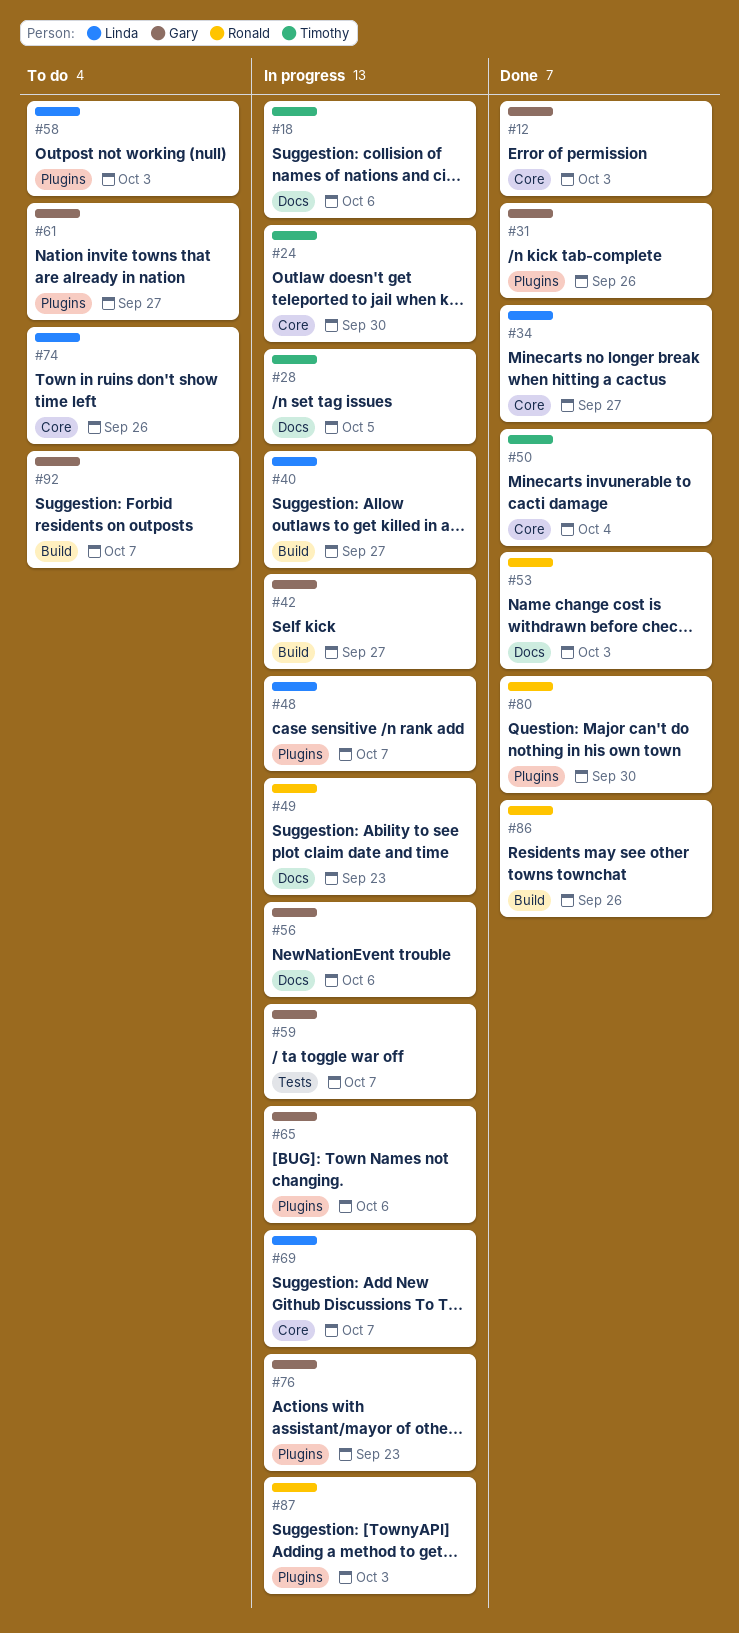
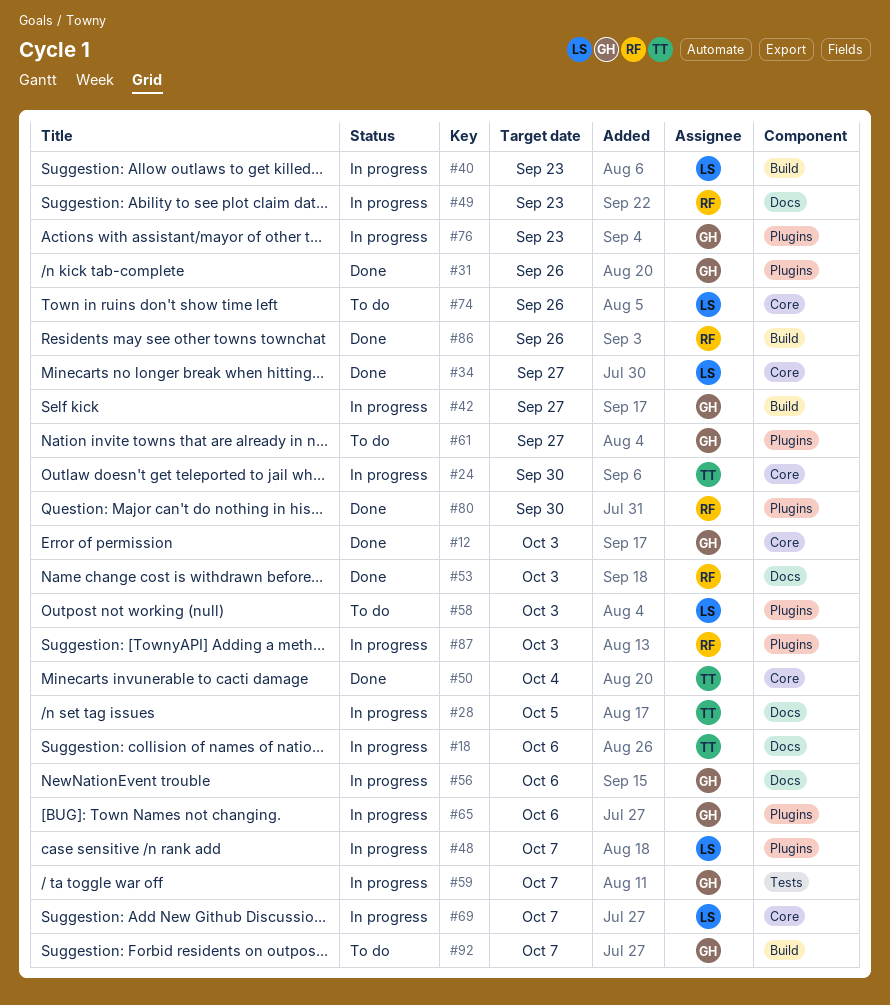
#40, due: Sep 27 -> Sep 23

